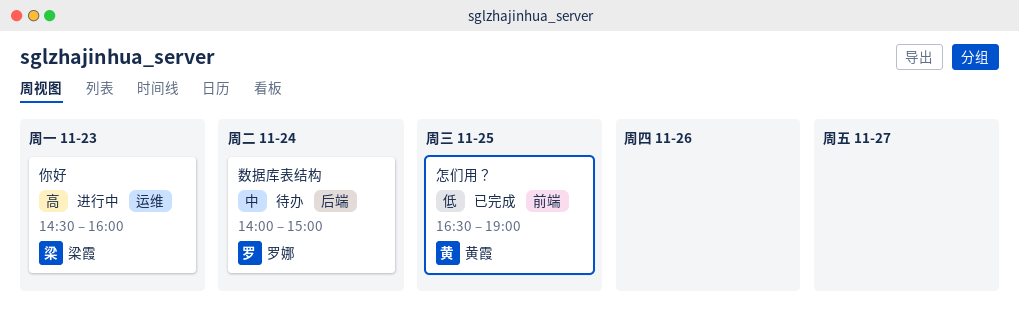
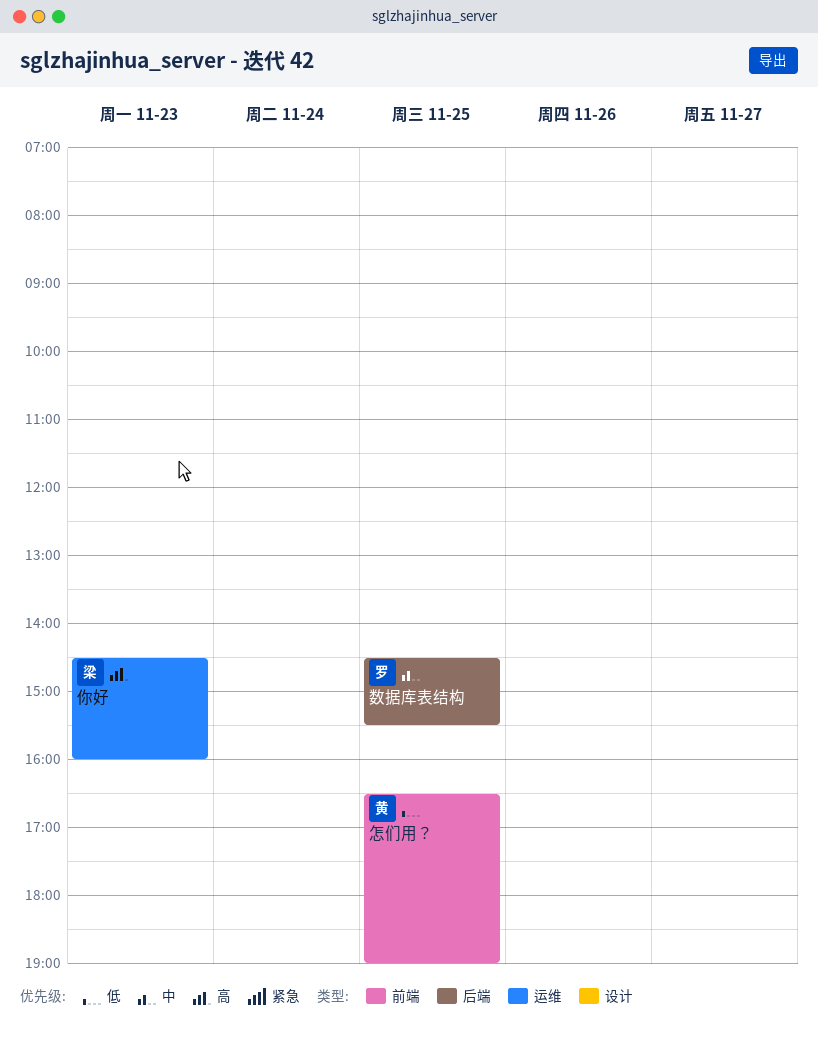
数据库表结构, day: Nov 24 -> Nov 25
数据库表结构, begins: 14:00 -> 14:30
数据库表结构, ends: 15:00 -> 15:30

